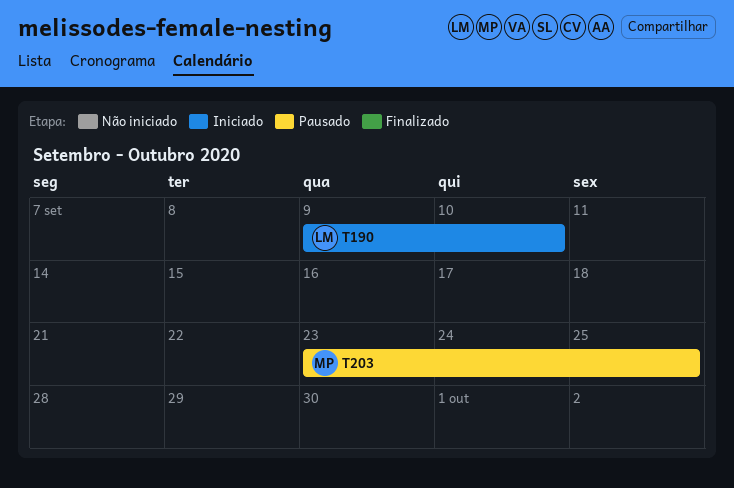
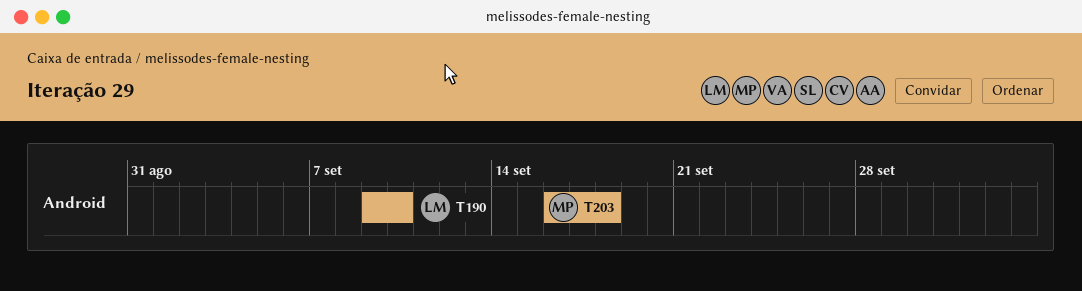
T203, start: Sep 23 -> Sep 16
T203, due: Sep 25 -> Sep 18

